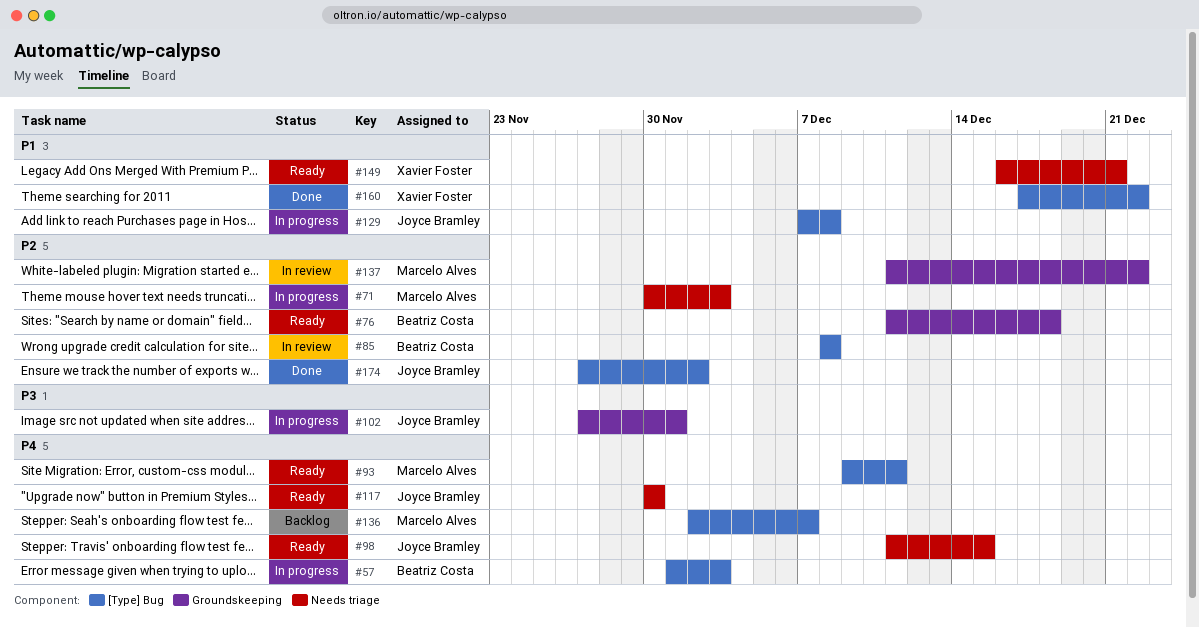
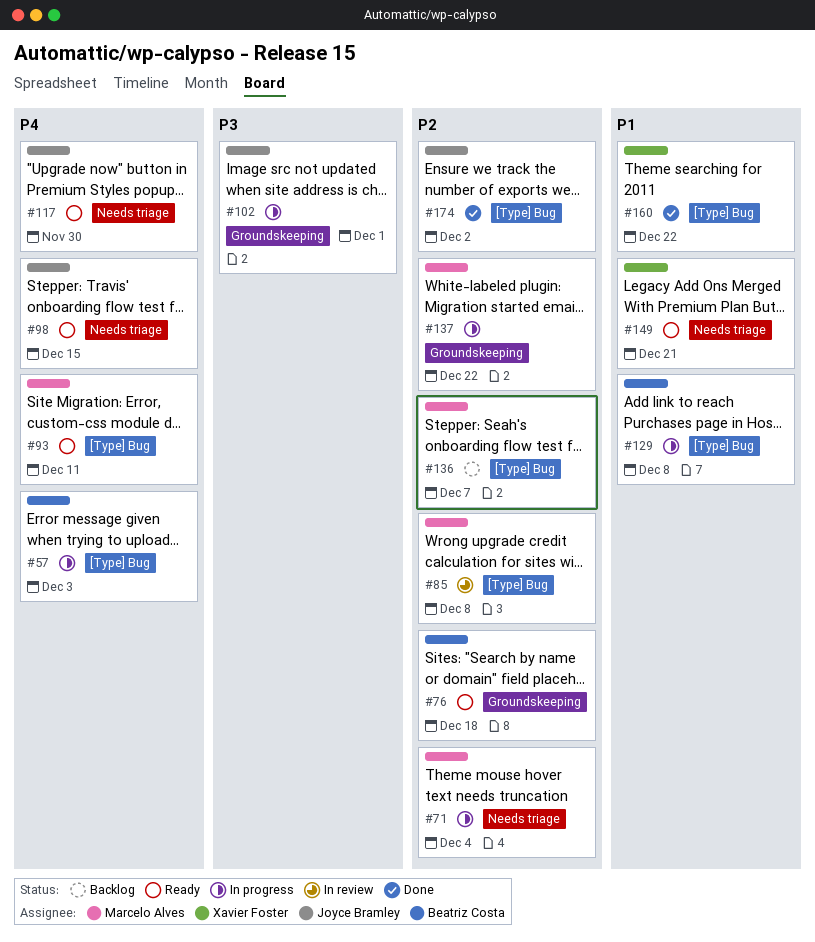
#71, due: Dec 3 -> Dec 4
#85, owner: Beatriz Costa -> Marcelo Alves
#129, owner: Joyce Bramley -> Beatriz Costa
#136, priority: P4 -> P2
#137, status: In review -> In progress

